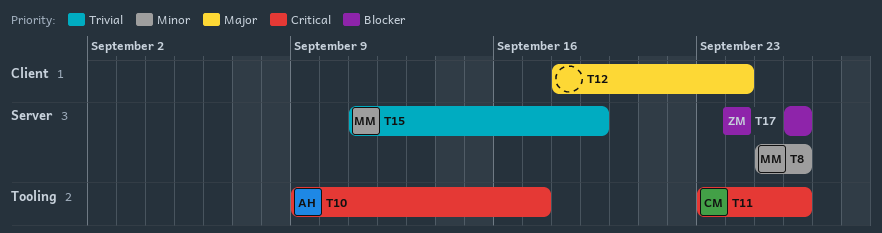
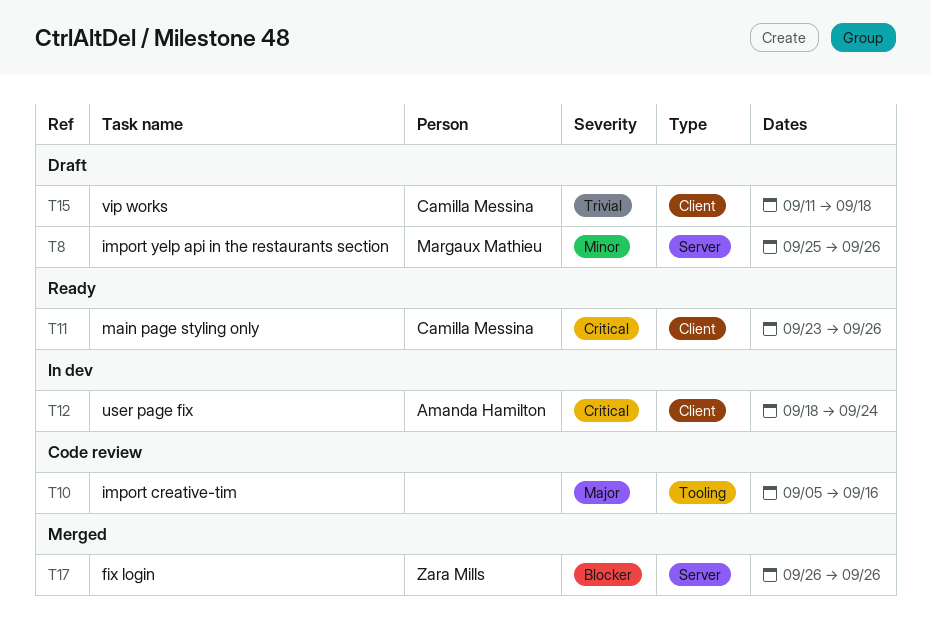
T10, owner: Amanda Hamilton -> none
T10, priority: Critical -> Major
T10, start: Sep 9 -> Sep 5
T10, due: Sep 17 -> Sep 16
T11, label: Tooling -> Client
T12, owner: none -> Amanda Hamilton
T12, priority: Major -> Critical
T15, owner: Margaux Mathieu -> Camilla Messina
T15, label: Server -> Client
T15, due: Sep 19 -> Sep 18

